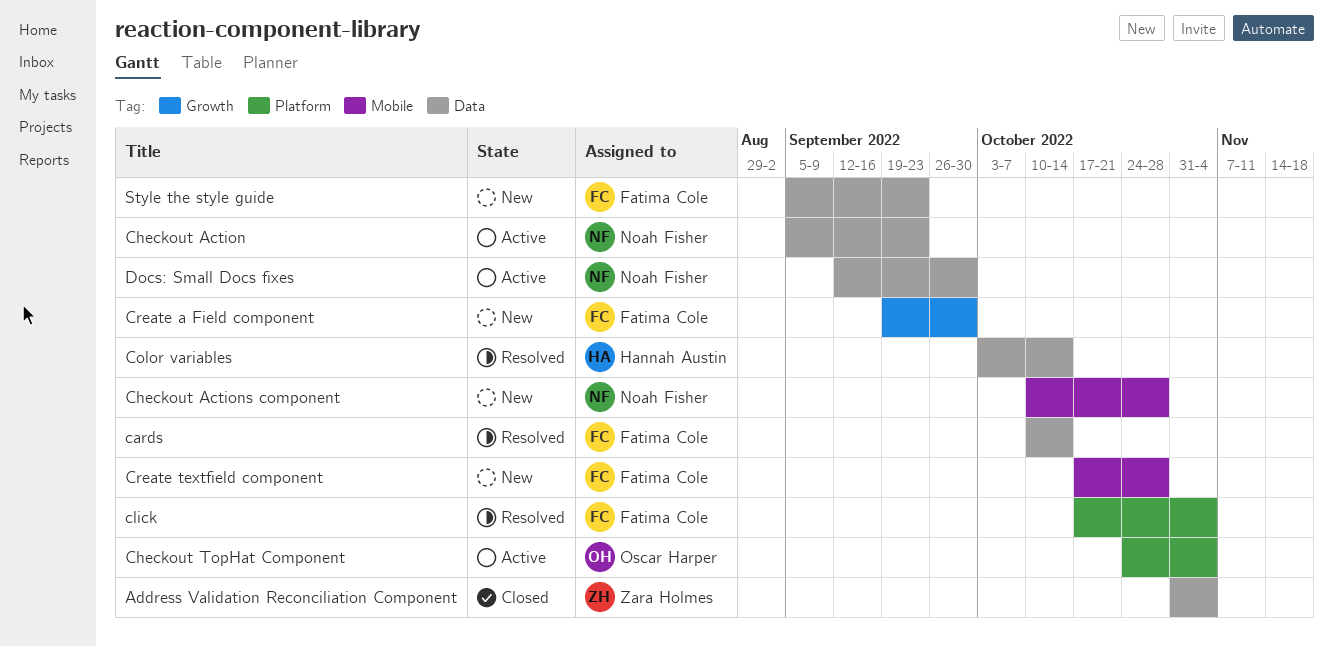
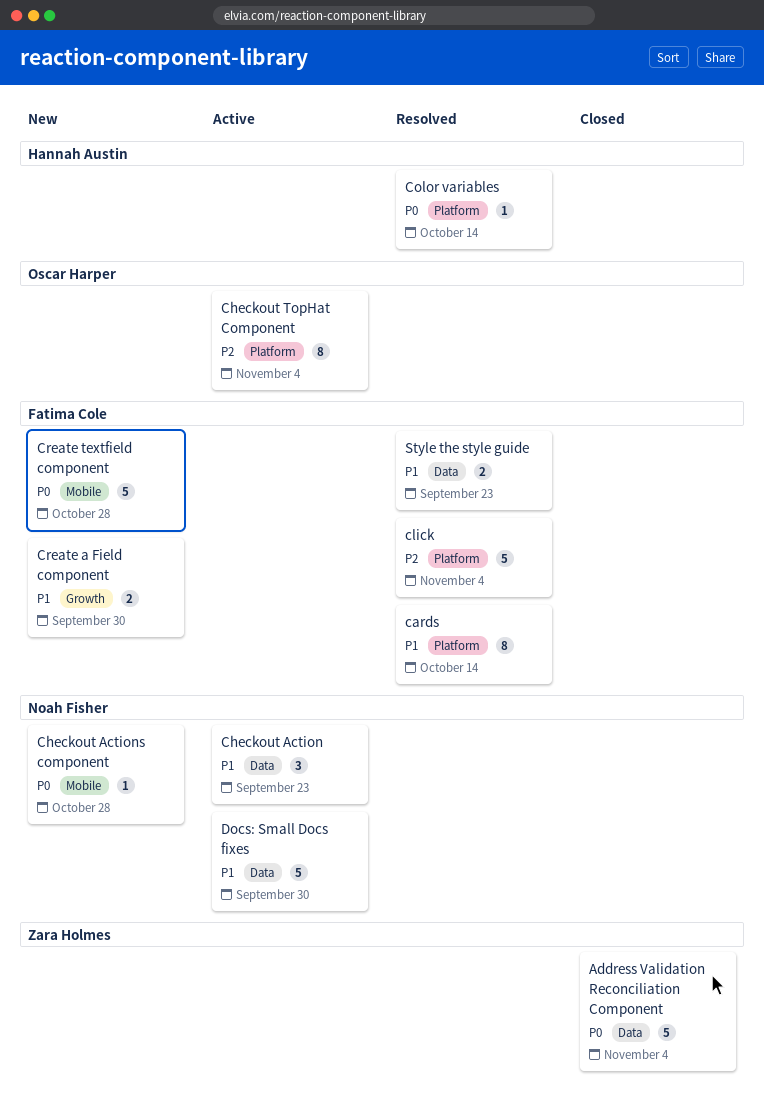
cards, label: Data -> Platform
Color variables, label: Data -> Platform
Style the style guide, status: New -> Resolved

